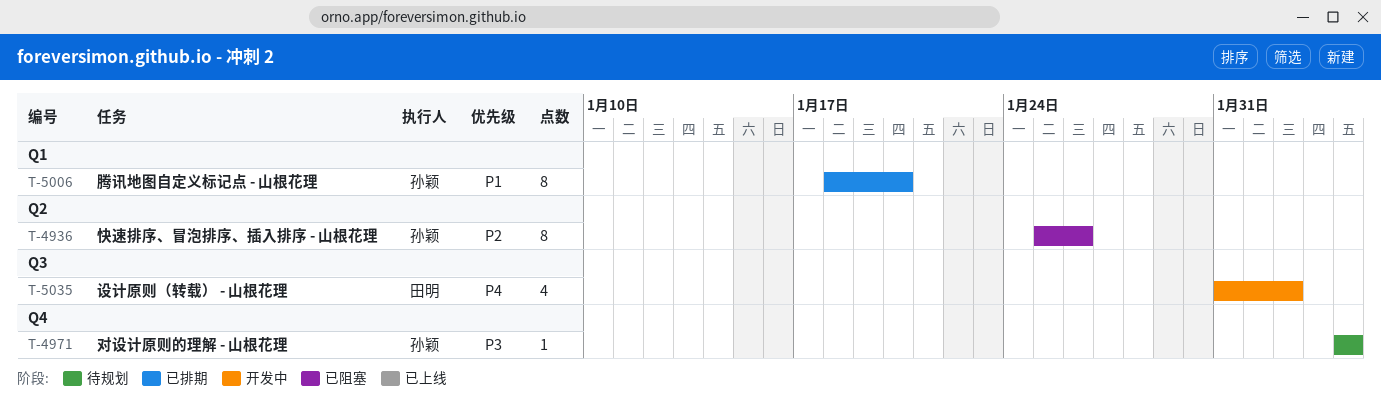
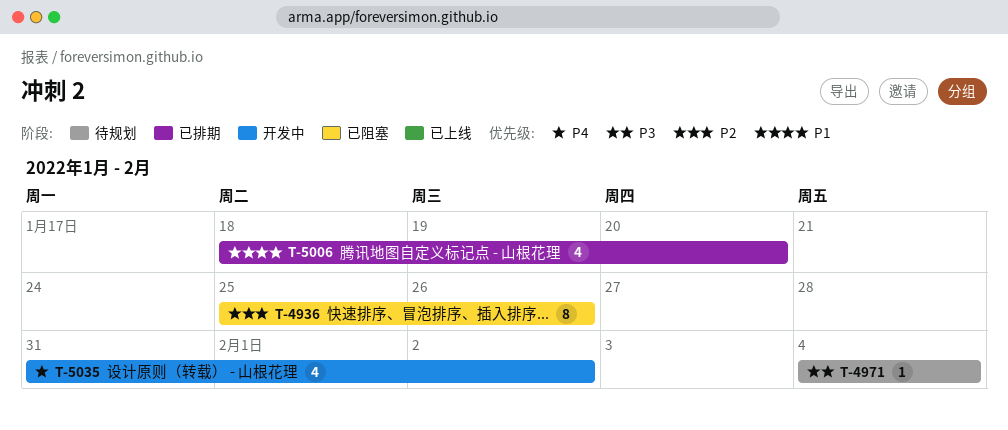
T-5006, estimate: 8 -> 4

